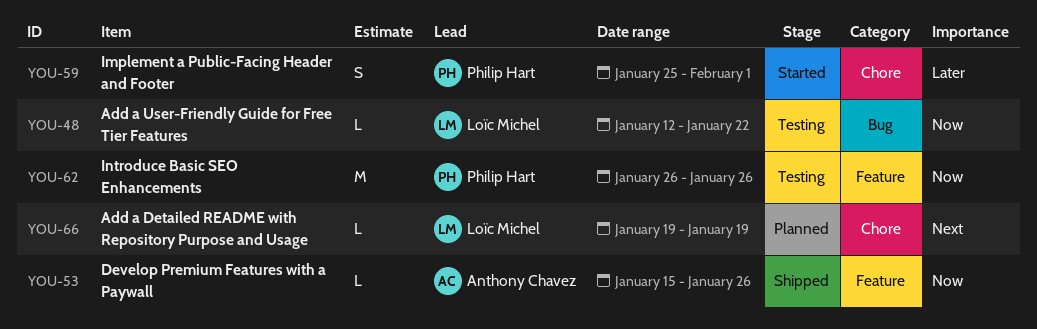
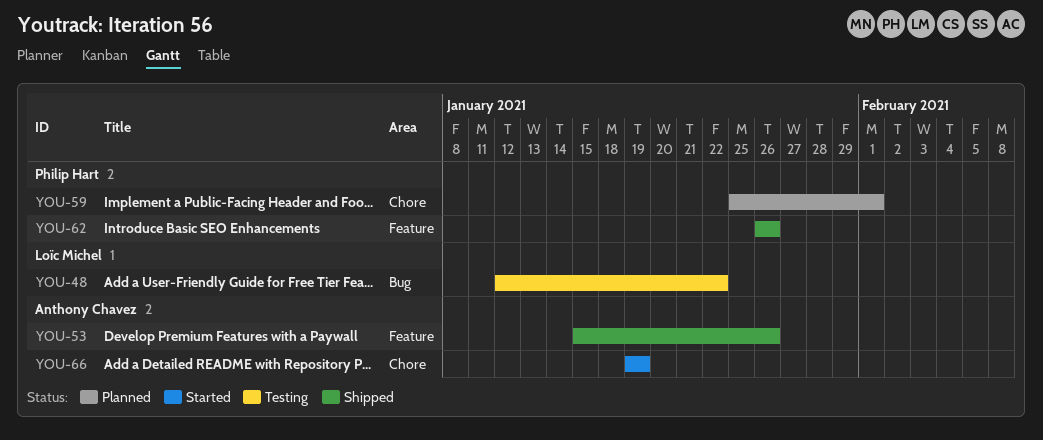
YOU-59, status: Started -> Planned
YOU-62, status: Testing -> Shipped
YOU-66, status: Planned -> Started
YOU-66, owner: Loïc Michel -> Anthony Chavez

